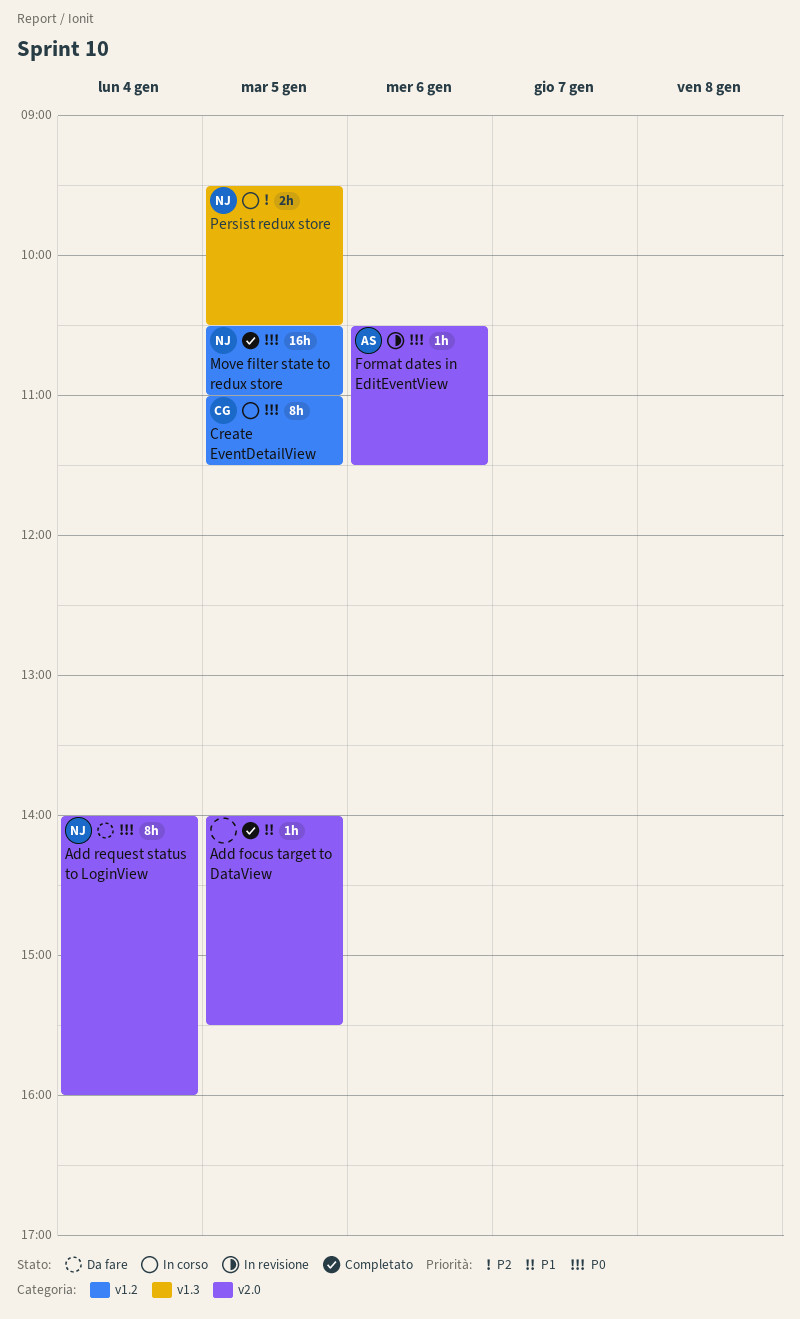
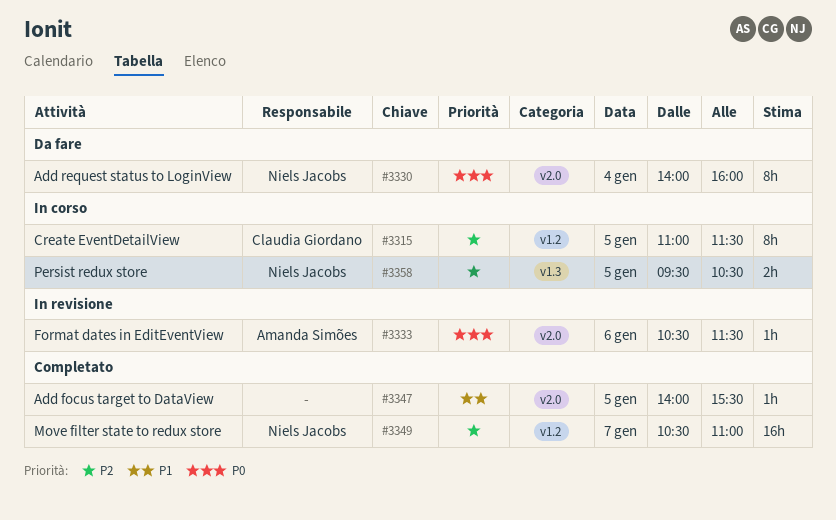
Create EventDetailView, priority: P0 -> P2
Move filter state to redux store, priority: P0 -> P2
Move filter state to redux store, day: Jan 5 -> Jan 7

